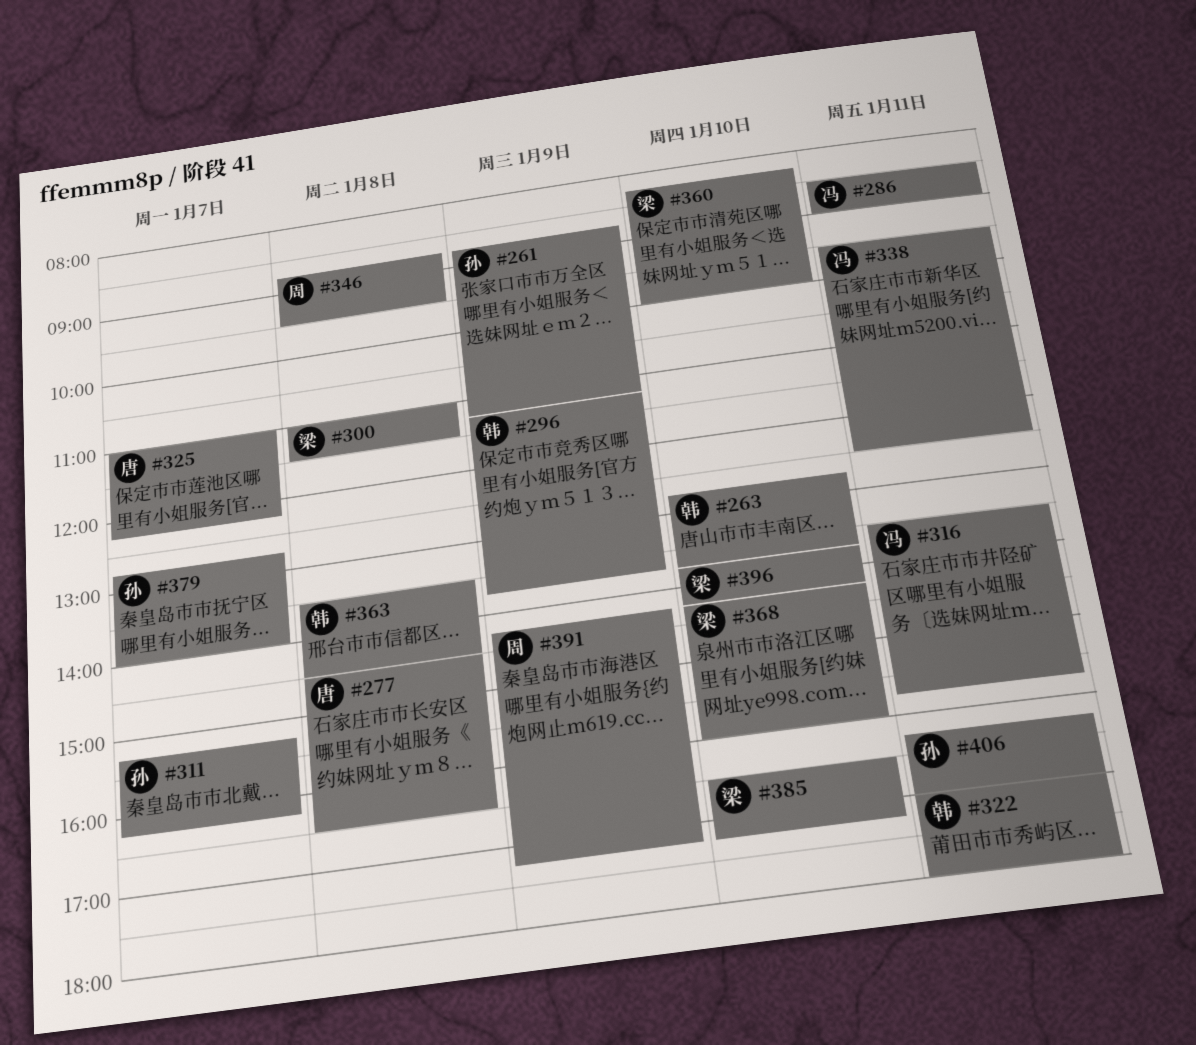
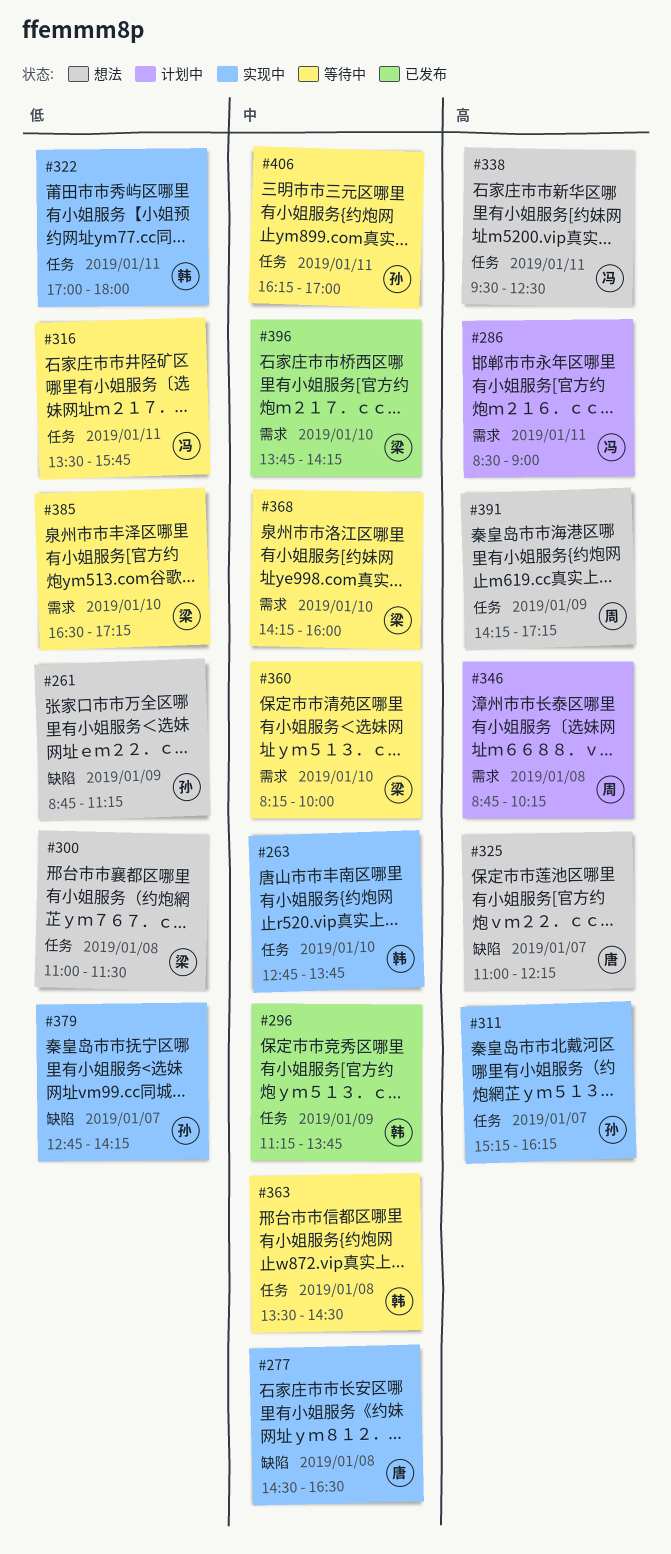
#346, ends: 09:30 -> 10:15
#379, ends: 14:00 -> 14:15

